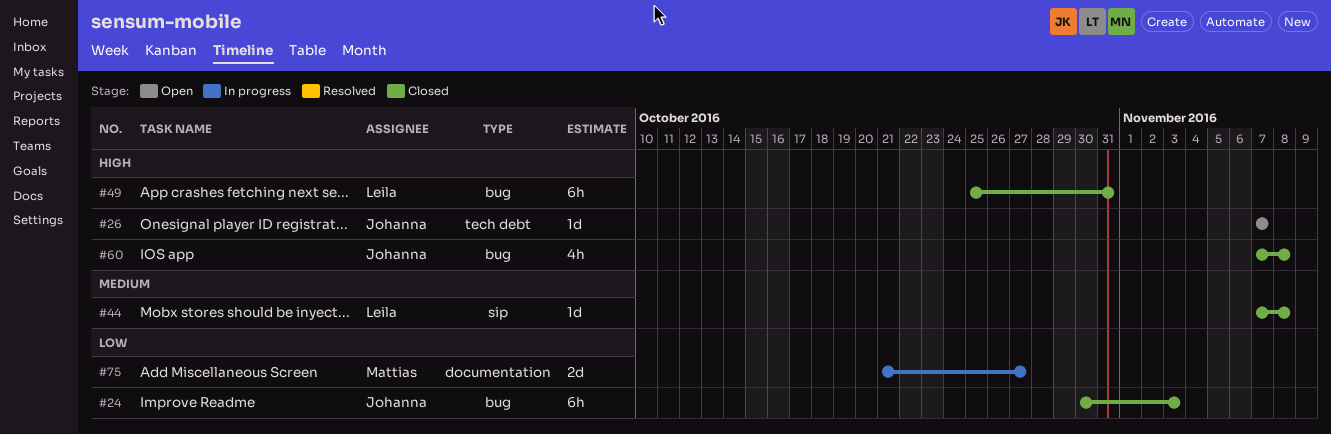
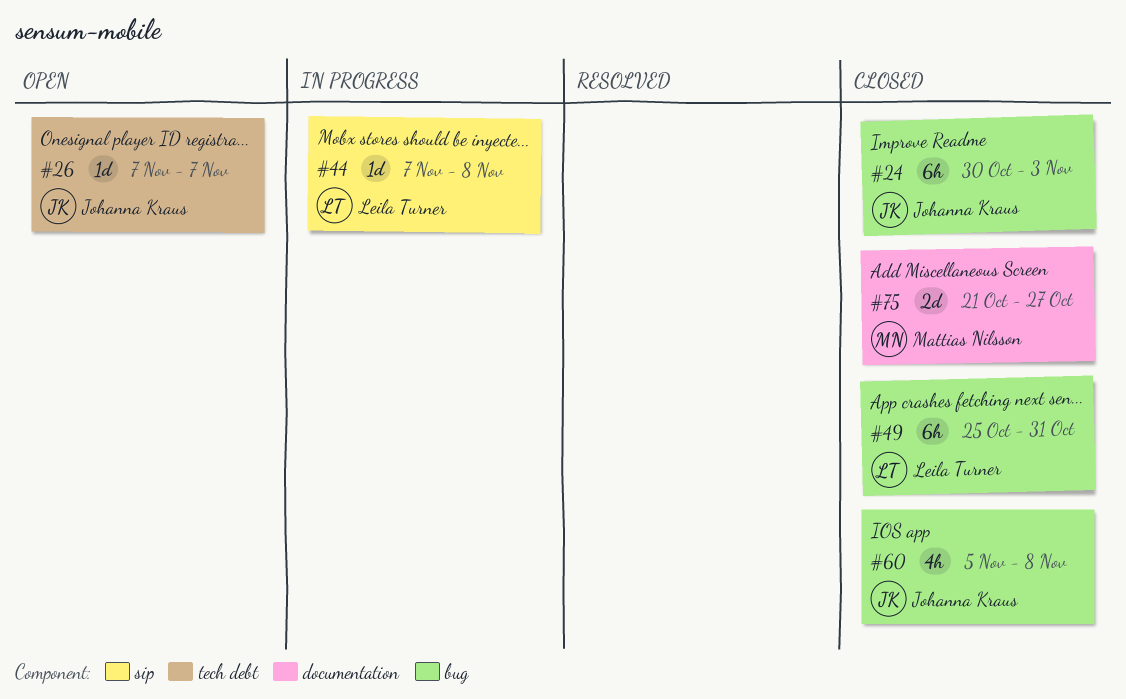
#44, status: Closed -> In progress
#60, start: Nov 7 -> Nov 5
#75, status: In progress -> Closed

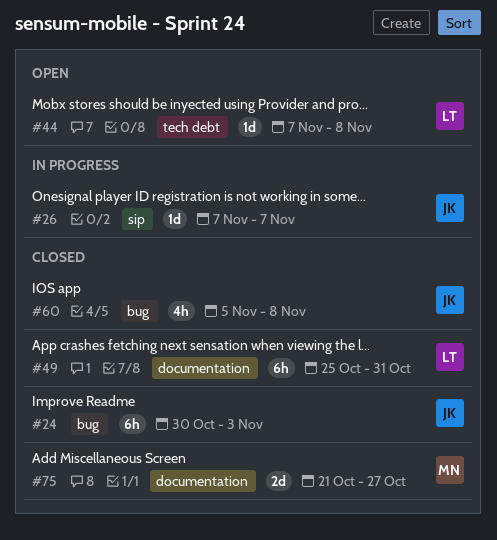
#26, status: Open -> In progress
#26, label: tech debt -> sip
#44, status: In progress -> Open
#44, label: sip -> tech debt
#49, label: bug -> documentation

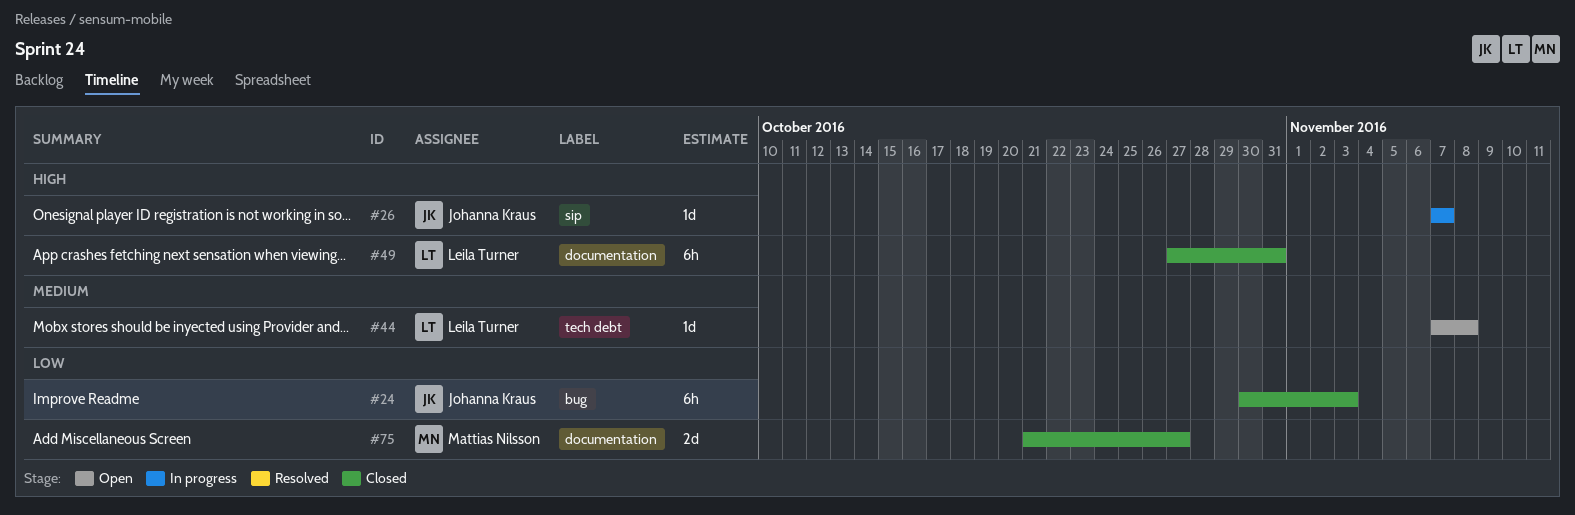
#49, start: Oct 25 -> Oct 27
#60: present -> none

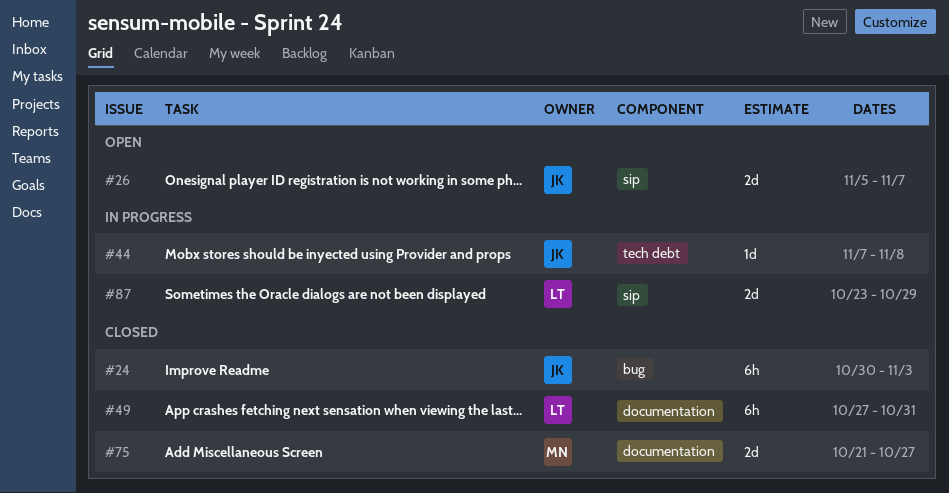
#26, status: In progress -> Open
#26, estimate: 1d -> 2d
#26, start: Nov 7 -> Nov 5
#44, status: Open -> In progress
#44, owner: Leila Turner -> Johanna Kraus
#87: none -> present

